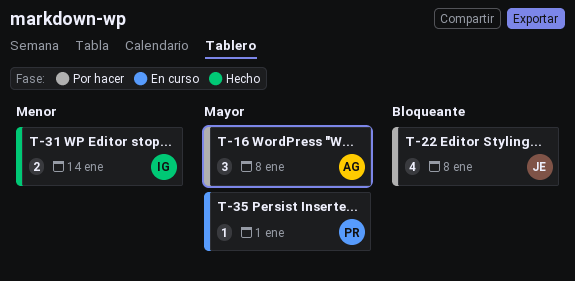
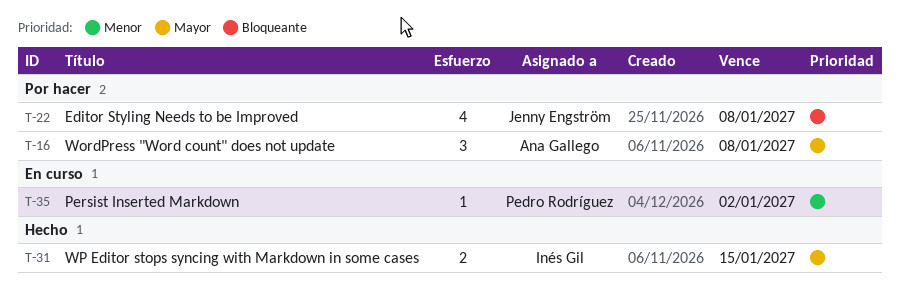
T-31, priority: Menor -> Mayor
T-31, due: Jan 14 -> Jan 15
T-35, priority: Mayor -> Menor
T-35, due: Jan 1 -> Jan 2

